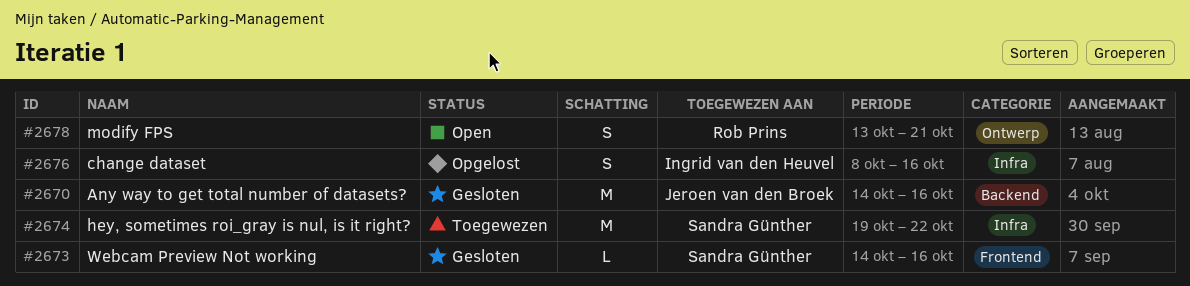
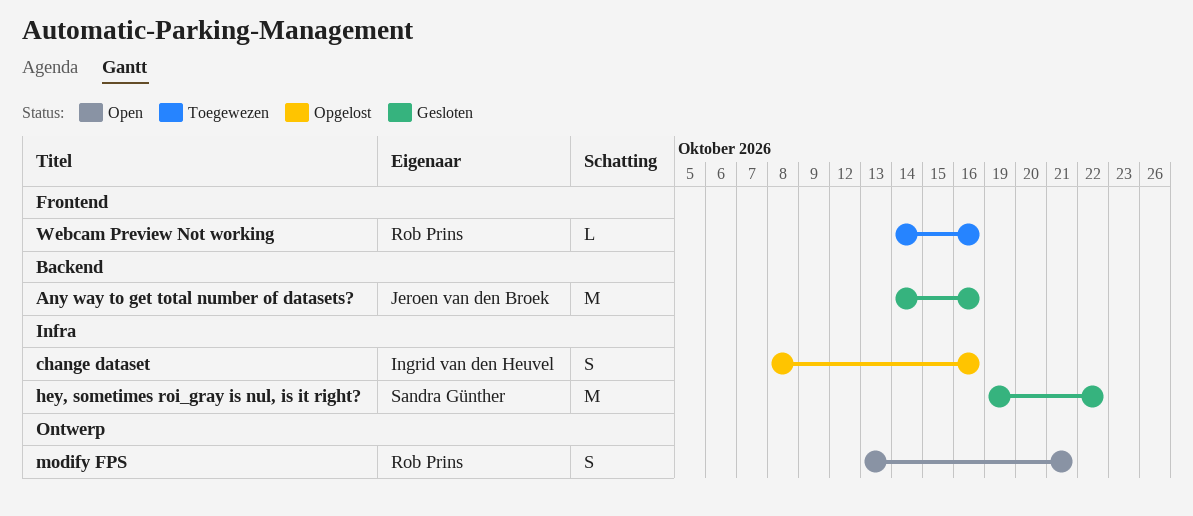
hey, sometimes roi_gray is nul, is it right?, status: Toegewezen -> Gesloten
Webcam Preview Not working, status: Gesloten -> Toegewezen
Webcam Preview Not working, owner: Sandra Günther -> Rob Prins

